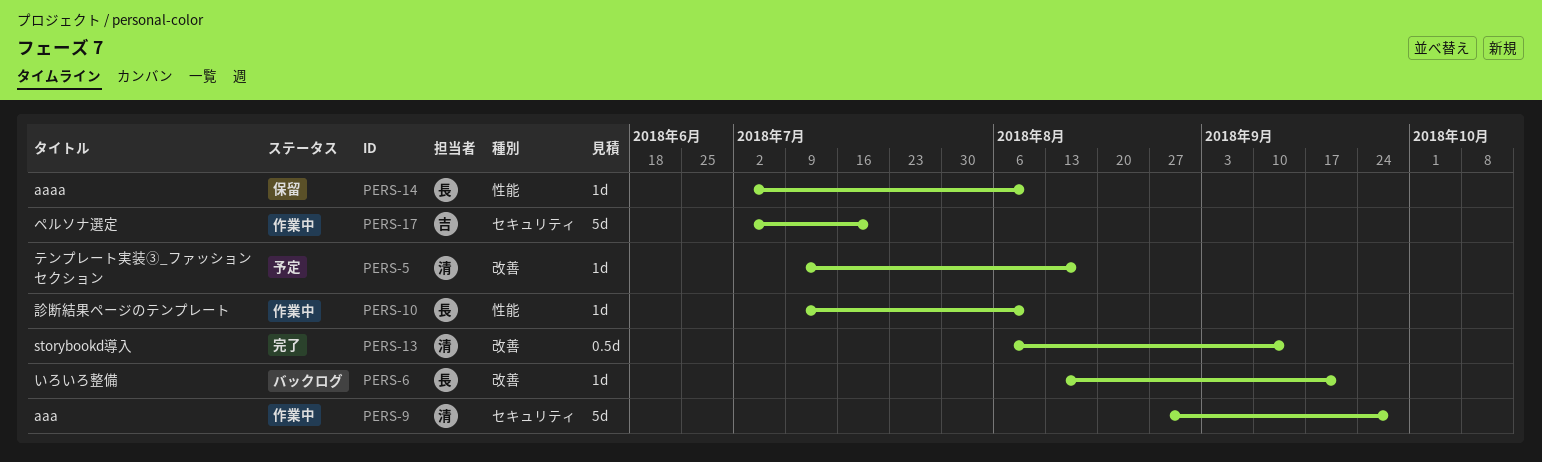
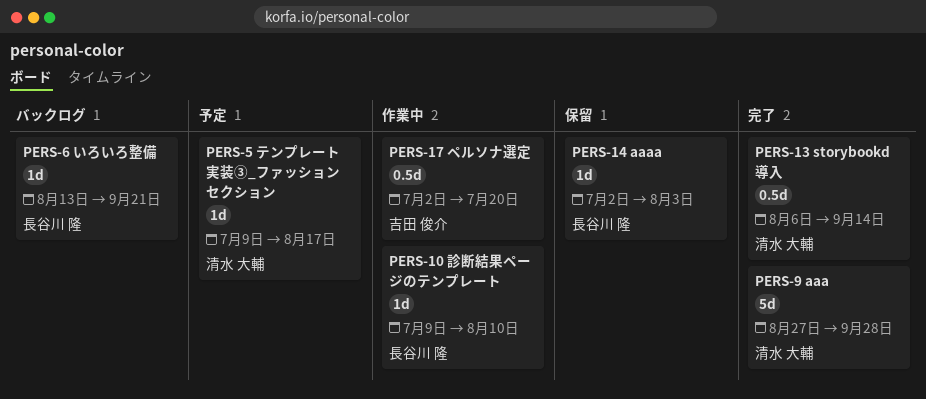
PERS-9, status: 作業中 -> 完了
PERS-14, due: Aug 10 -> Aug 3
PERS-17, estimate: 5d -> 0.5d

